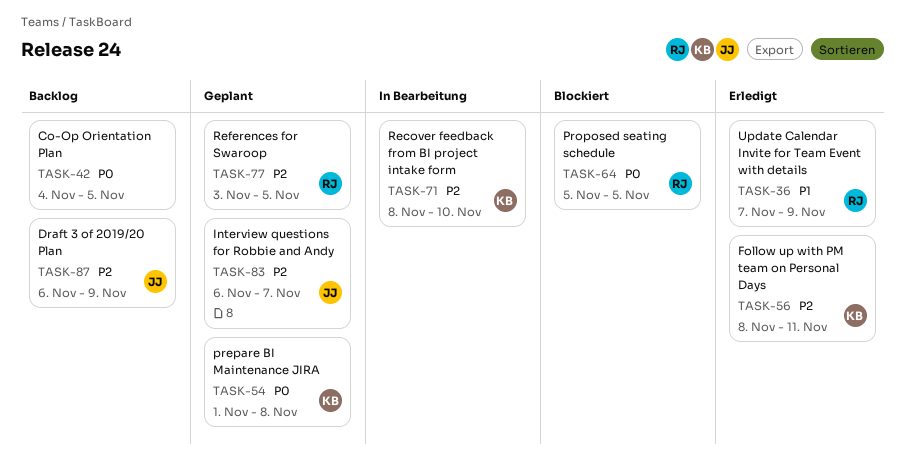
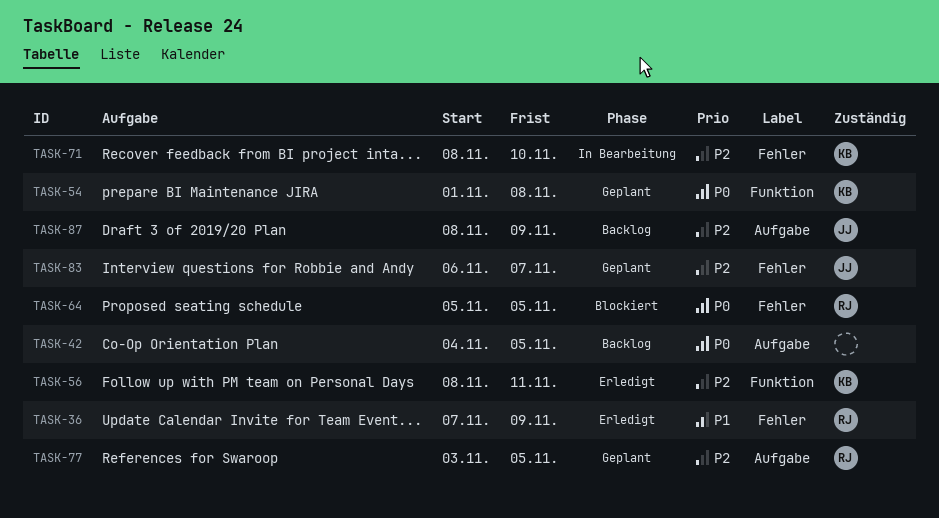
TASK-87, start: Nov 6 -> Nov 8

